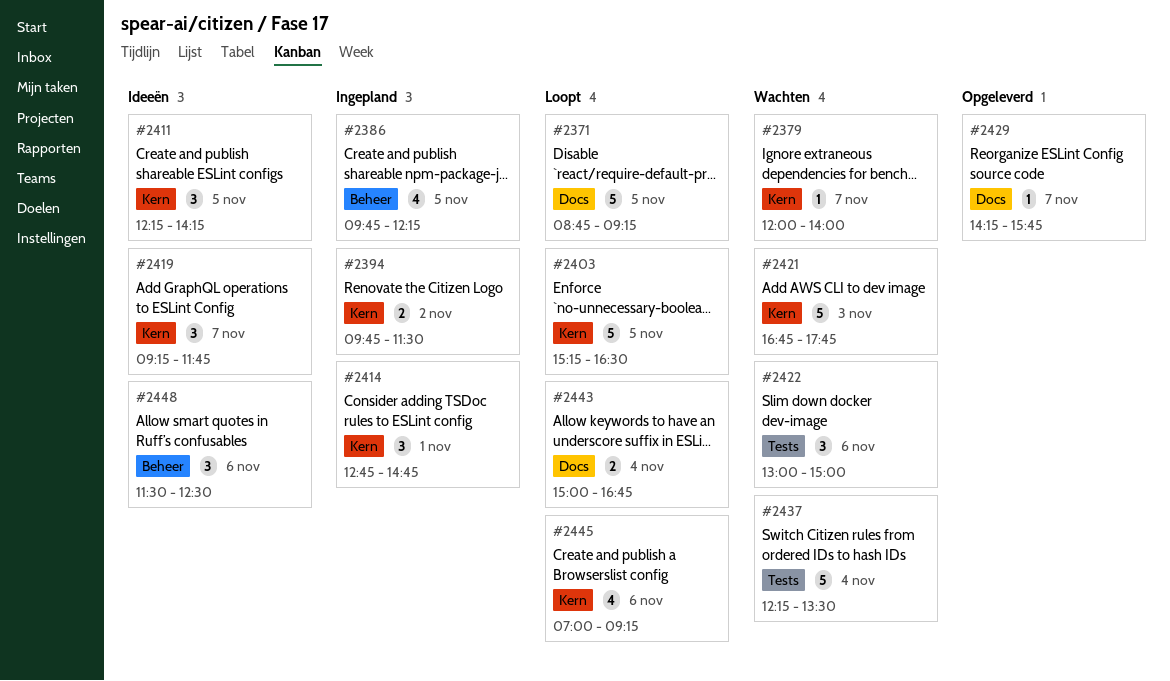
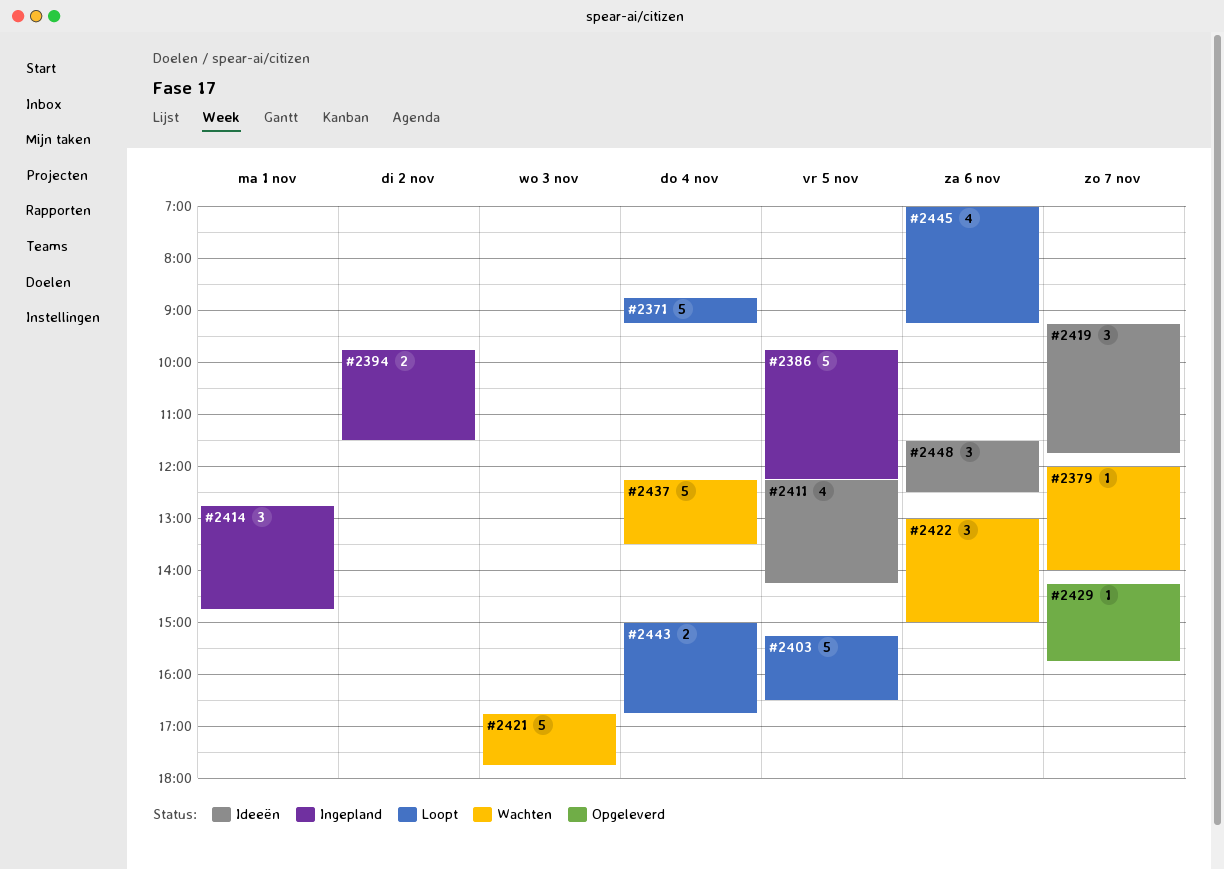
#2371, day: Nov 5 -> Nov 4
#2386, estimate: 4 -> 5
#2411, estimate: 3 -> 4

